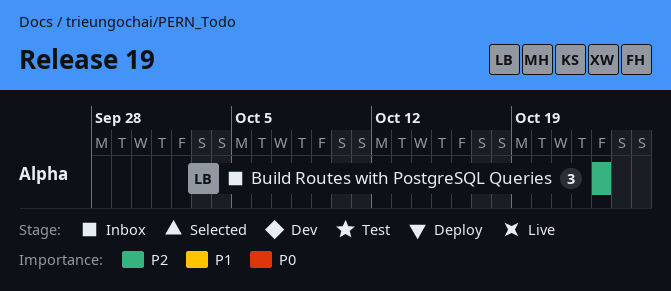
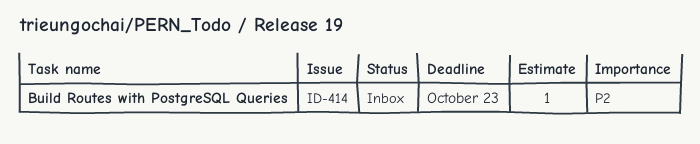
Build Routes with PostgreSQL Queries, estimate: 3 -> 1

